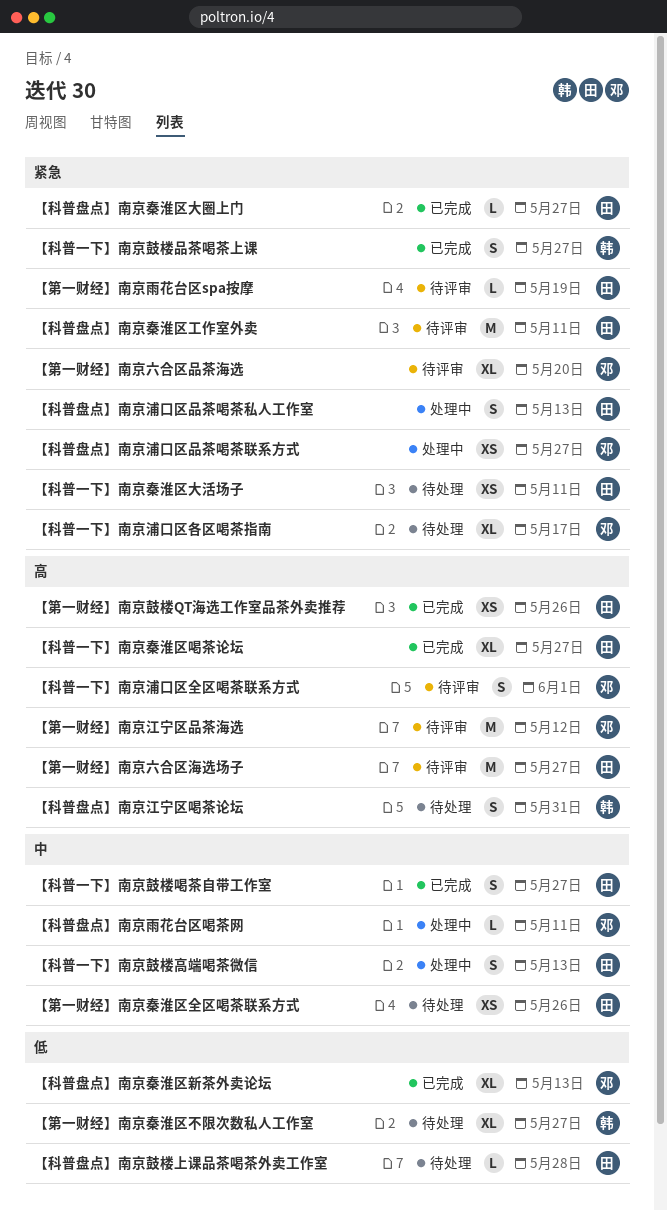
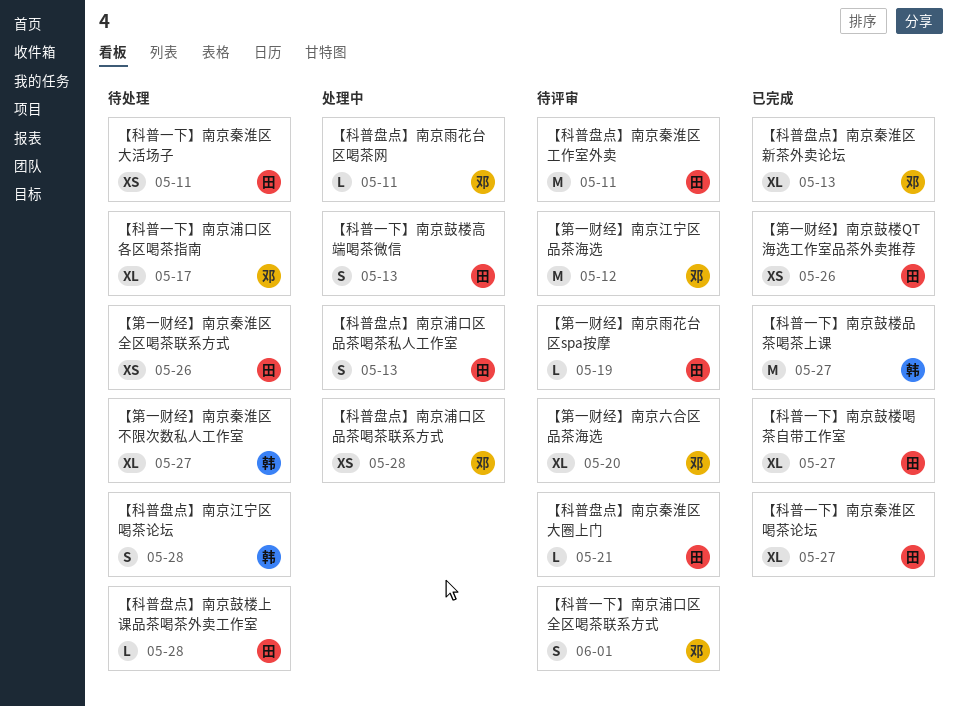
【科普一下】南京鼓楼品茶喝茶上课, estimate: S -> M
【科普一下】南京鼓楼喝茶自带工作室, estimate: S -> XL
【科普盘点】南京江宁区喝茶论坛, due: May 31 -> May 28
【科普盘点】南京浦口区品茶喝茶联系方式, due: May 27 -> May 28
【科普盘点】南京秦淮区大圈上门, status: 已完成 -> 待评审
【科普盘点】南京秦淮区大圈上门, due: May 27 -> May 21
【第一财经】南京六合区海选场子: present -> none

